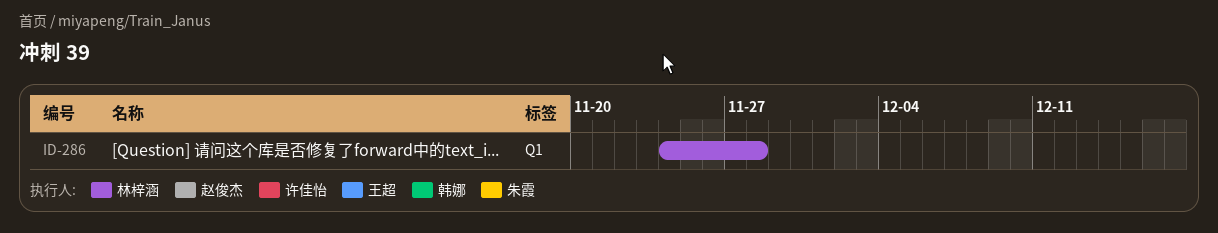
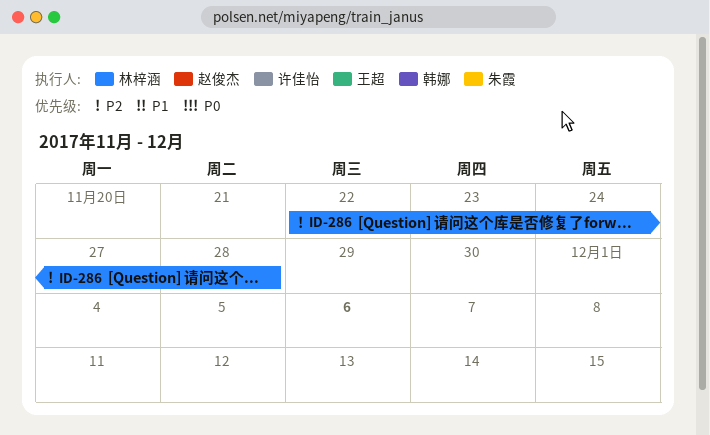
ID-286, start: Nov 24 -> Nov 22

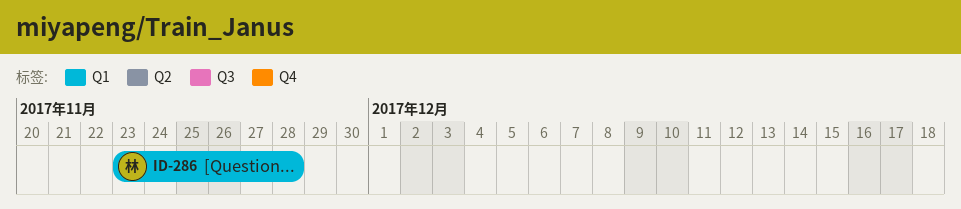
ID-286, start: Nov 22 -> Nov 23

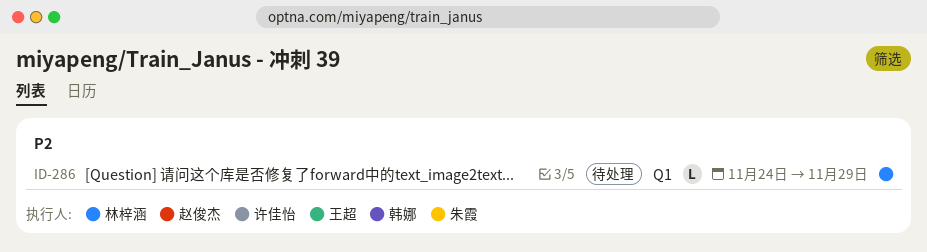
ID-286, start: Nov 23 -> Nov 24
ID-286, due: Nov 28 -> Nov 29

